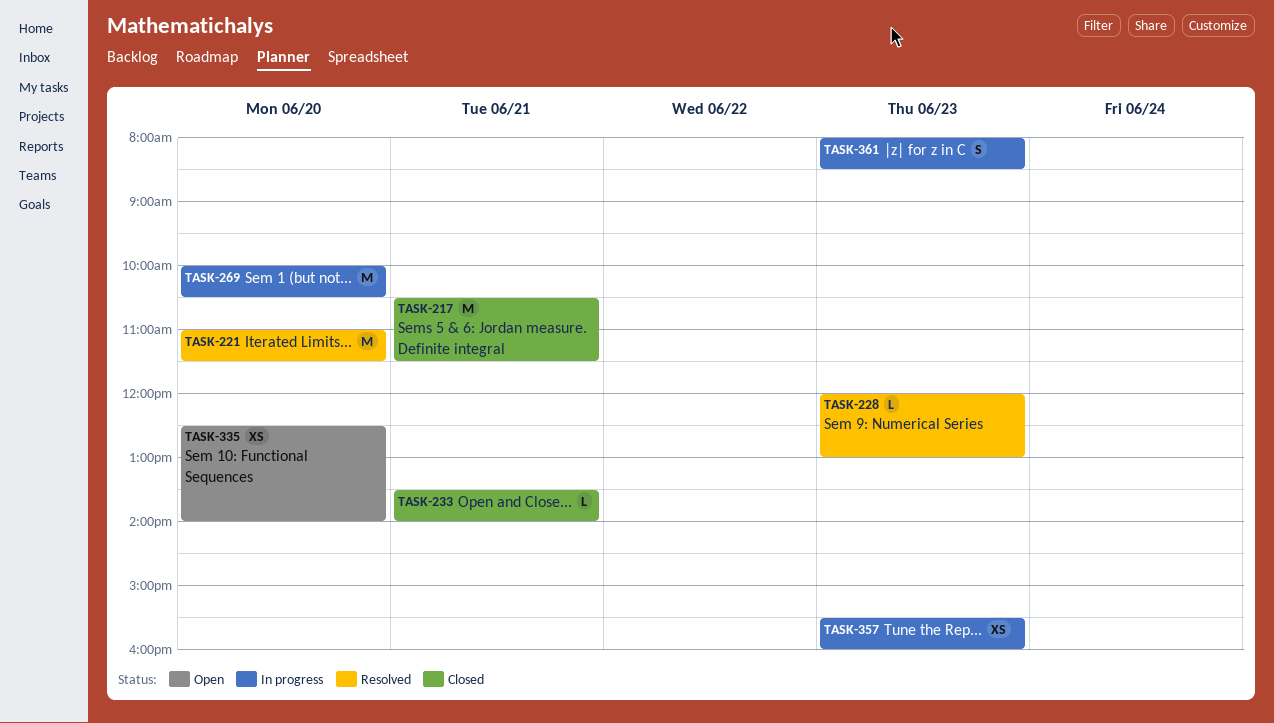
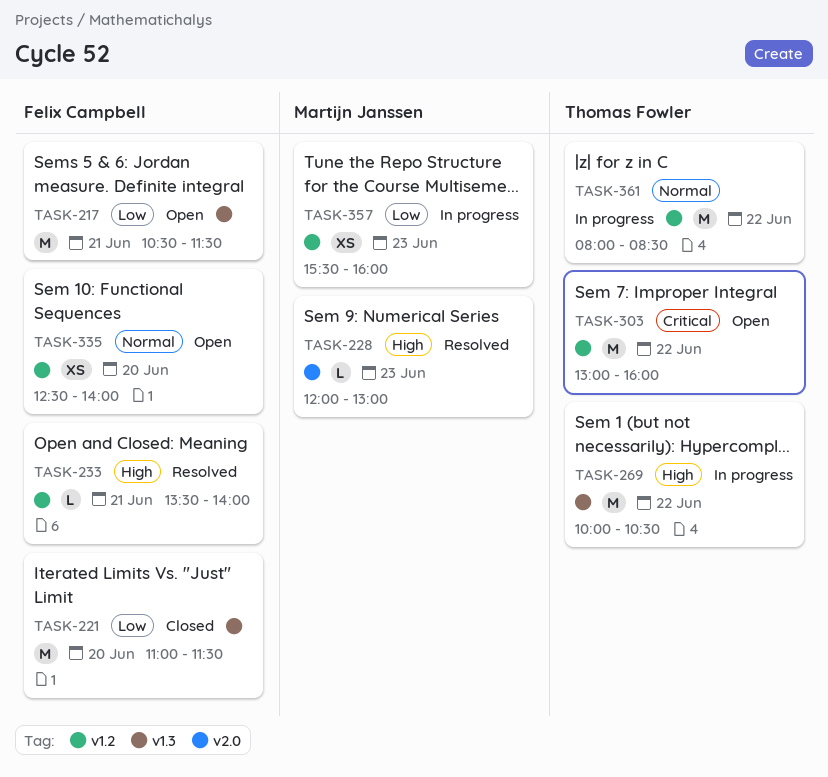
TASK-217, status: Closed -> Open
TASK-221, status: Resolved -> Closed
TASK-233, status: Closed -> Resolved
TASK-269, day: Jun 20 -> Jun 22
TASK-303: none -> present
TASK-361, estimate: S -> M
TASK-361, day: Jun 23 -> Jun 22

